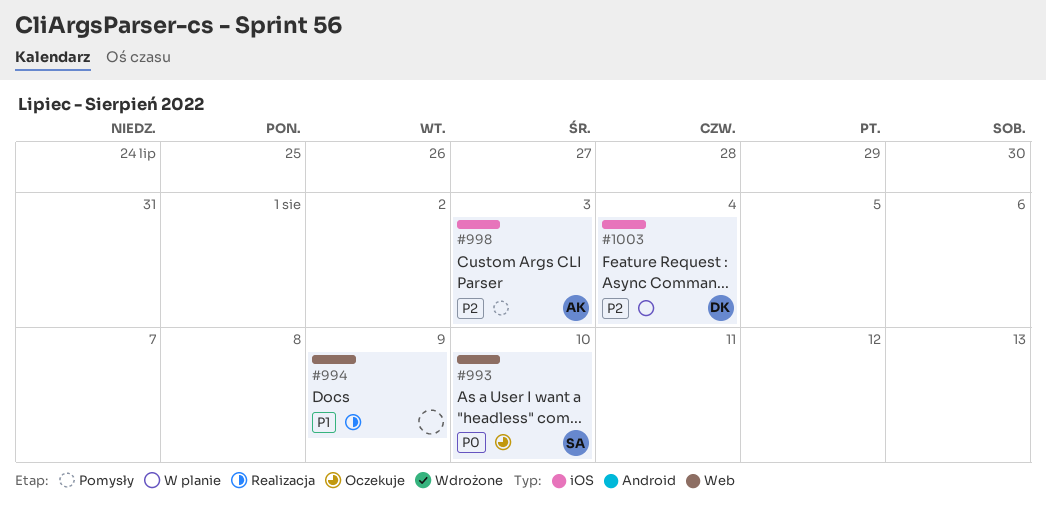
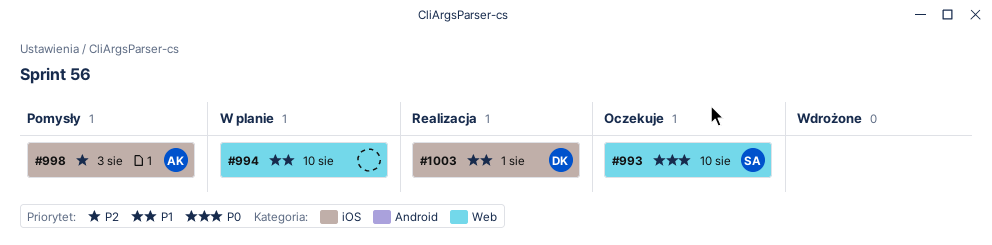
#994, status: Realizacja -> W planie
#994, due: Aug 9 -> Aug 10
#1003, status: W planie -> Realizacja
#1003, priority: P2 -> P1
#1003, due: Aug 4 -> Aug 1

